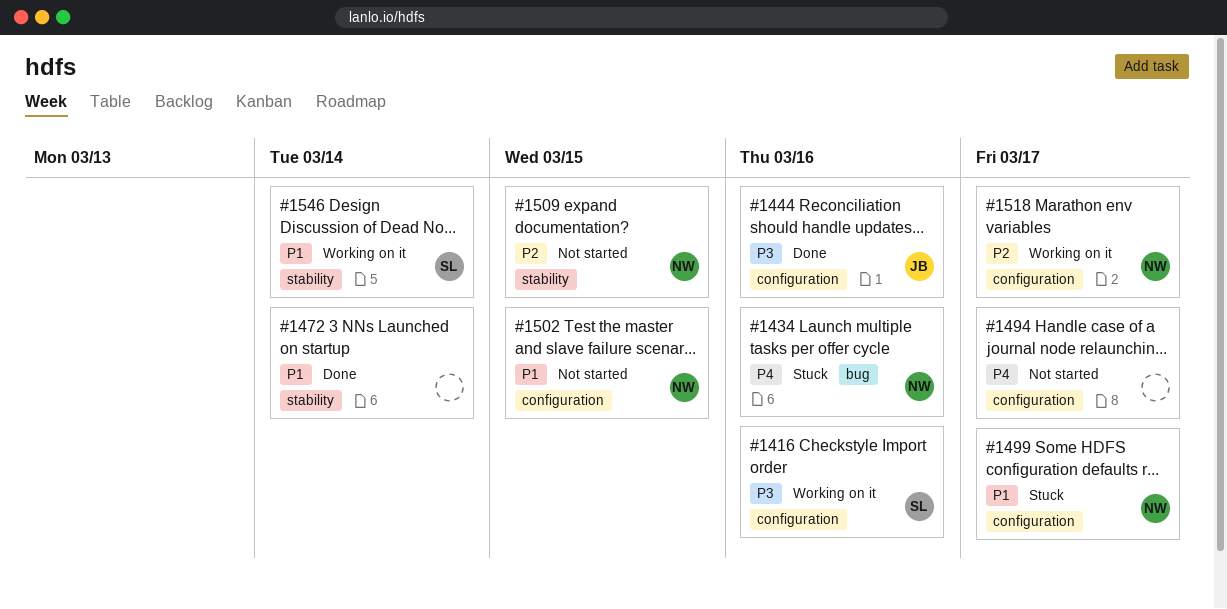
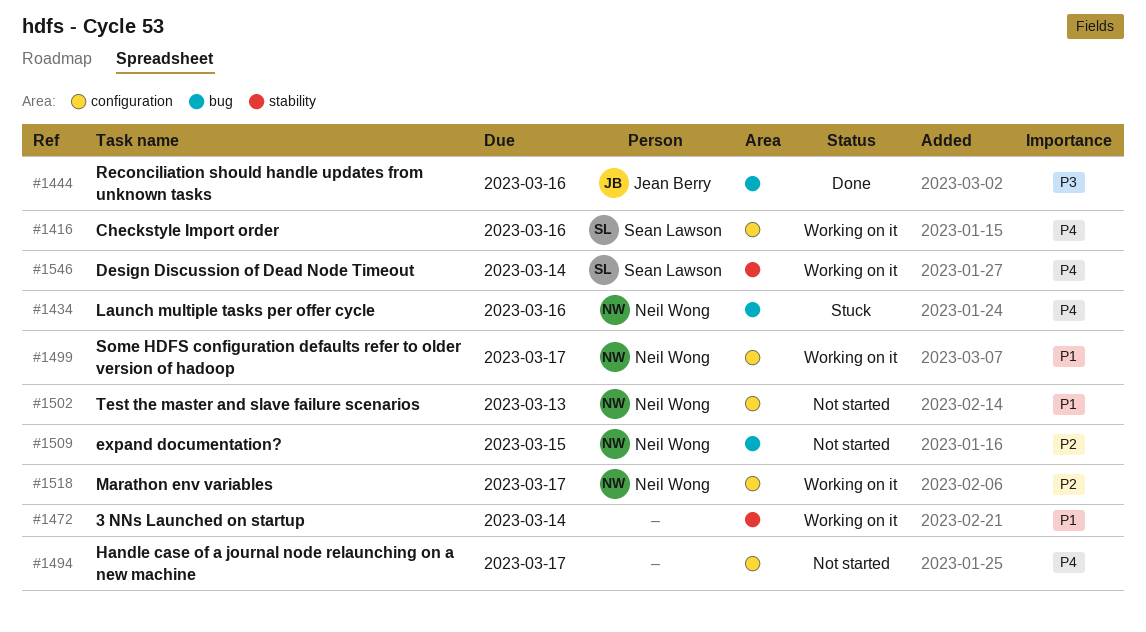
#1416, priority: P3 -> P4
#1444, label: configuration -> bug
#1472, status: Done -> Working on it
#1499, status: Stuck -> Working on it
#1502, due: Mar 15 -> Mar 13
#1509, label: stability -> bug
#1546, priority: P1 -> P4

